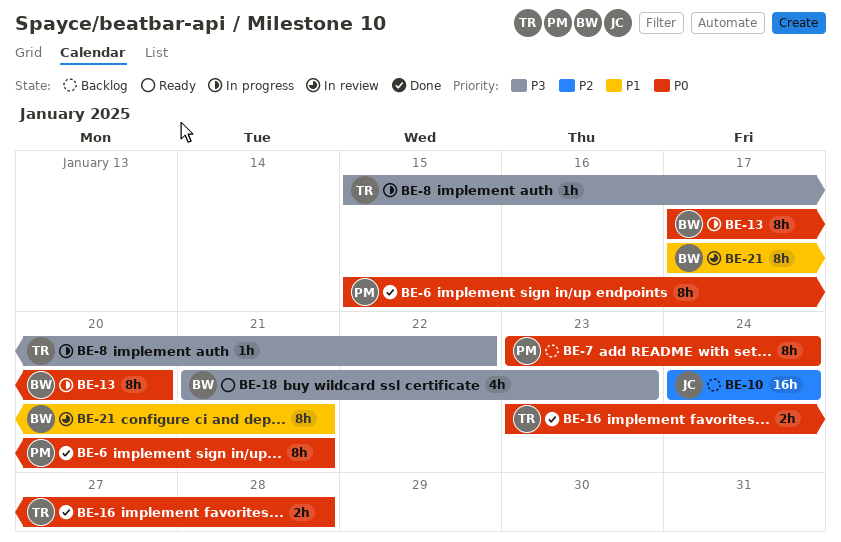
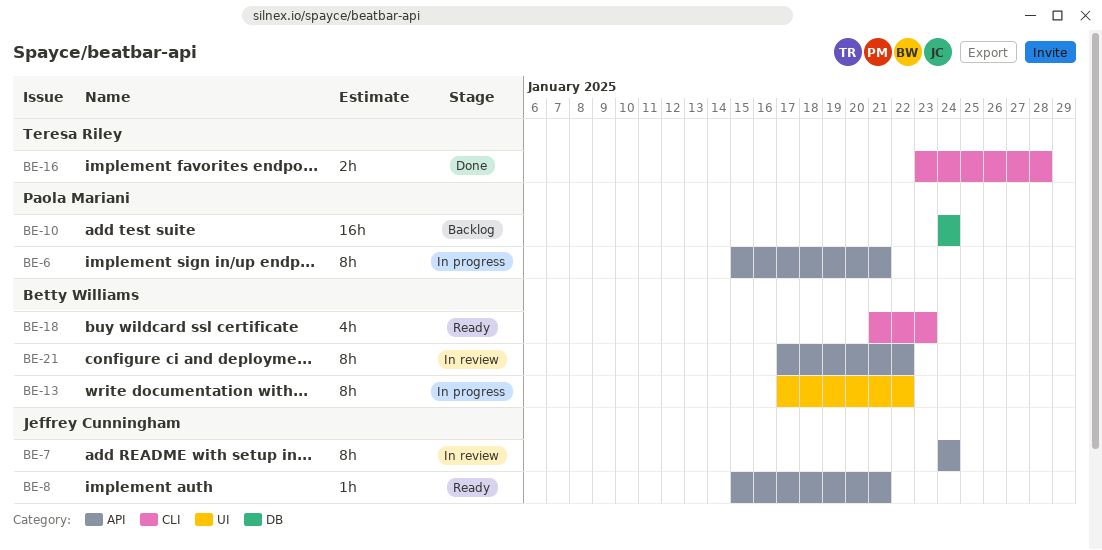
BE-6, status: Done -> In progress
BE-7, status: Backlog -> In review
BE-7, owner: Paola Mariani -> Jeffrey Cunningham
BE-7, start: Jan 23 -> Jan 24
BE-8, status: In progress -> Ready
BE-8, owner: Teresa Riley -> Jeffrey Cunningham
BE-8, due: Jan 22 -> Jan 21
BE-10, owner: Jeffrey Cunningham -> Paola Mariani
BE-13, due: Jan 20 -> Jan 22
BE-21, due: Jan 21 -> Jan 22

